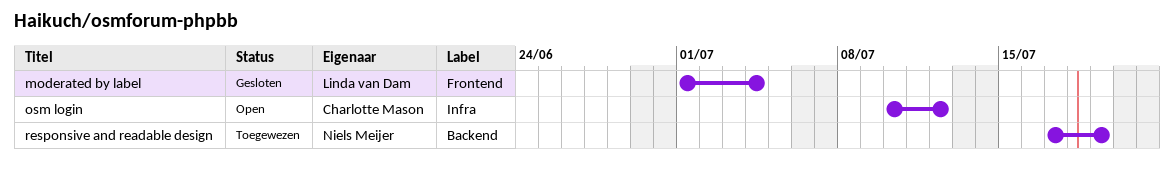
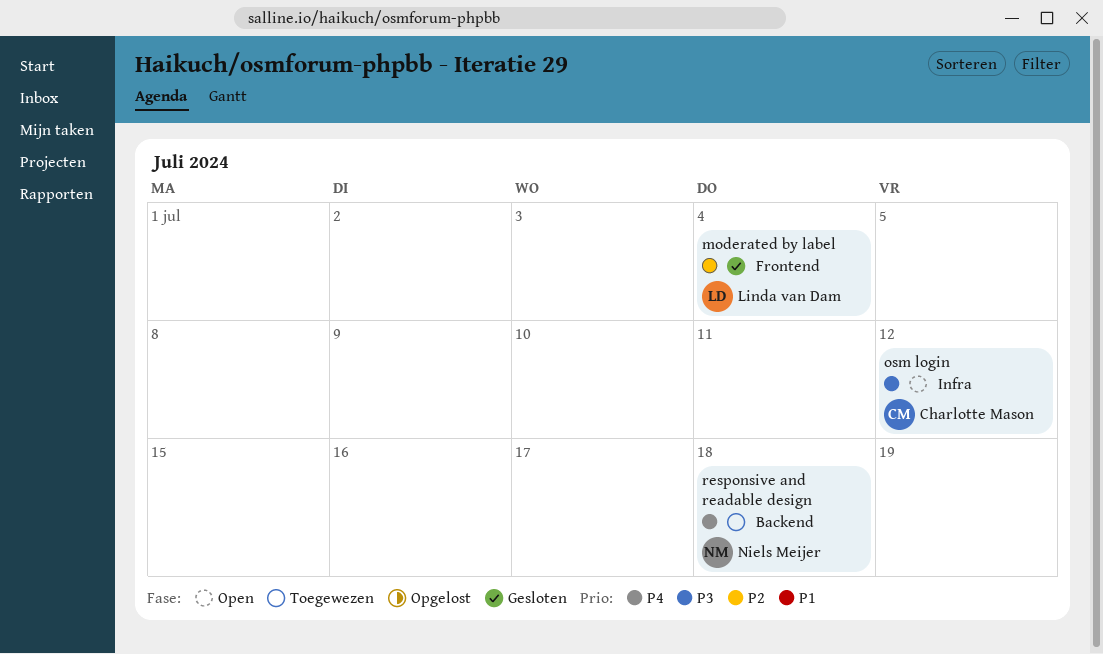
responsive and readable design, due: Jul 19 -> Jul 18

